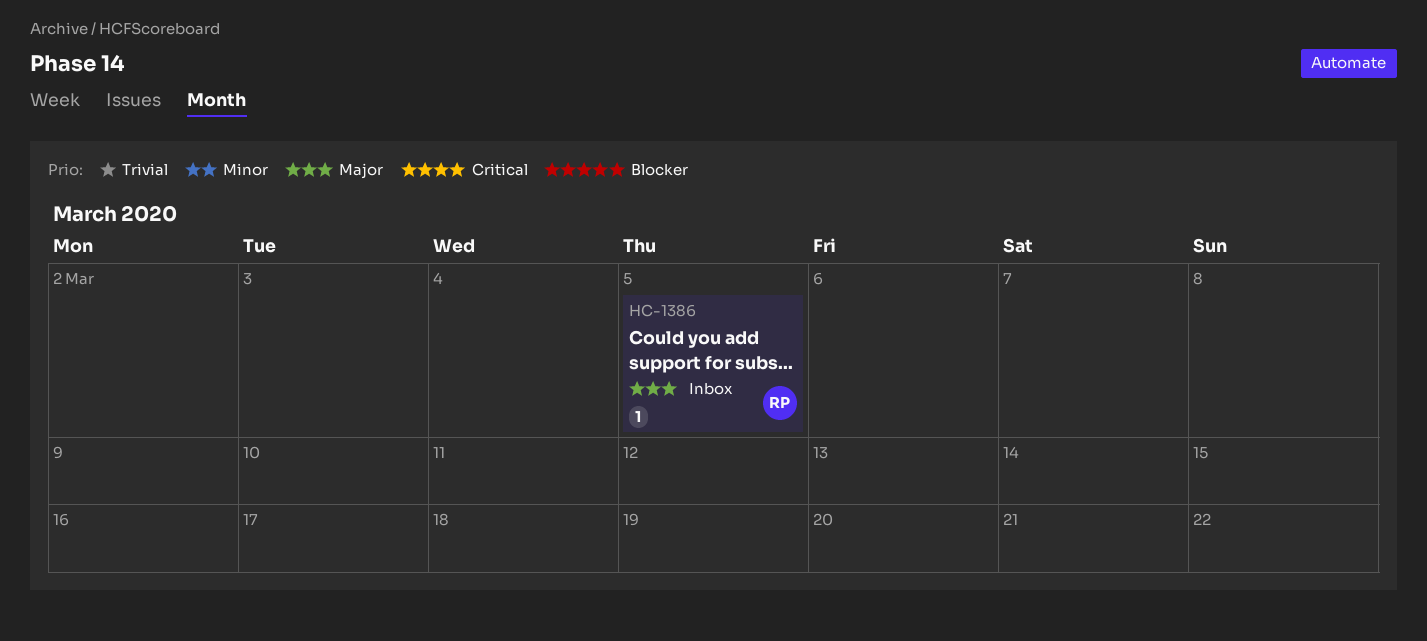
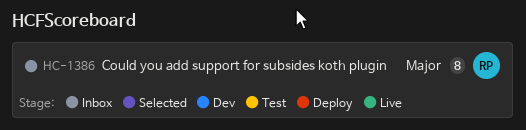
HC-1386, estimate: 1 -> 8

